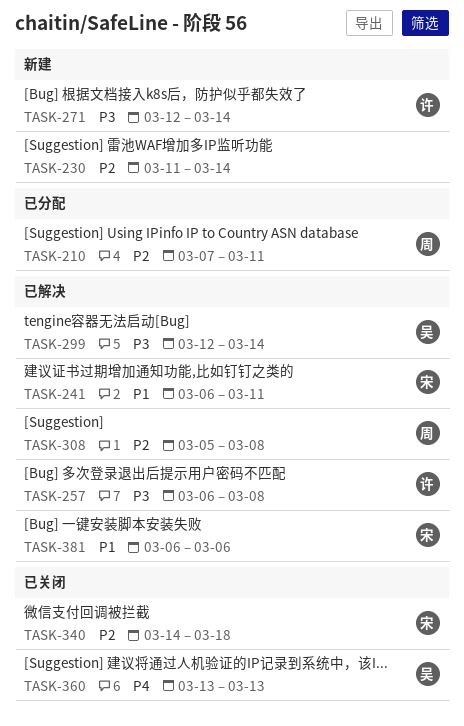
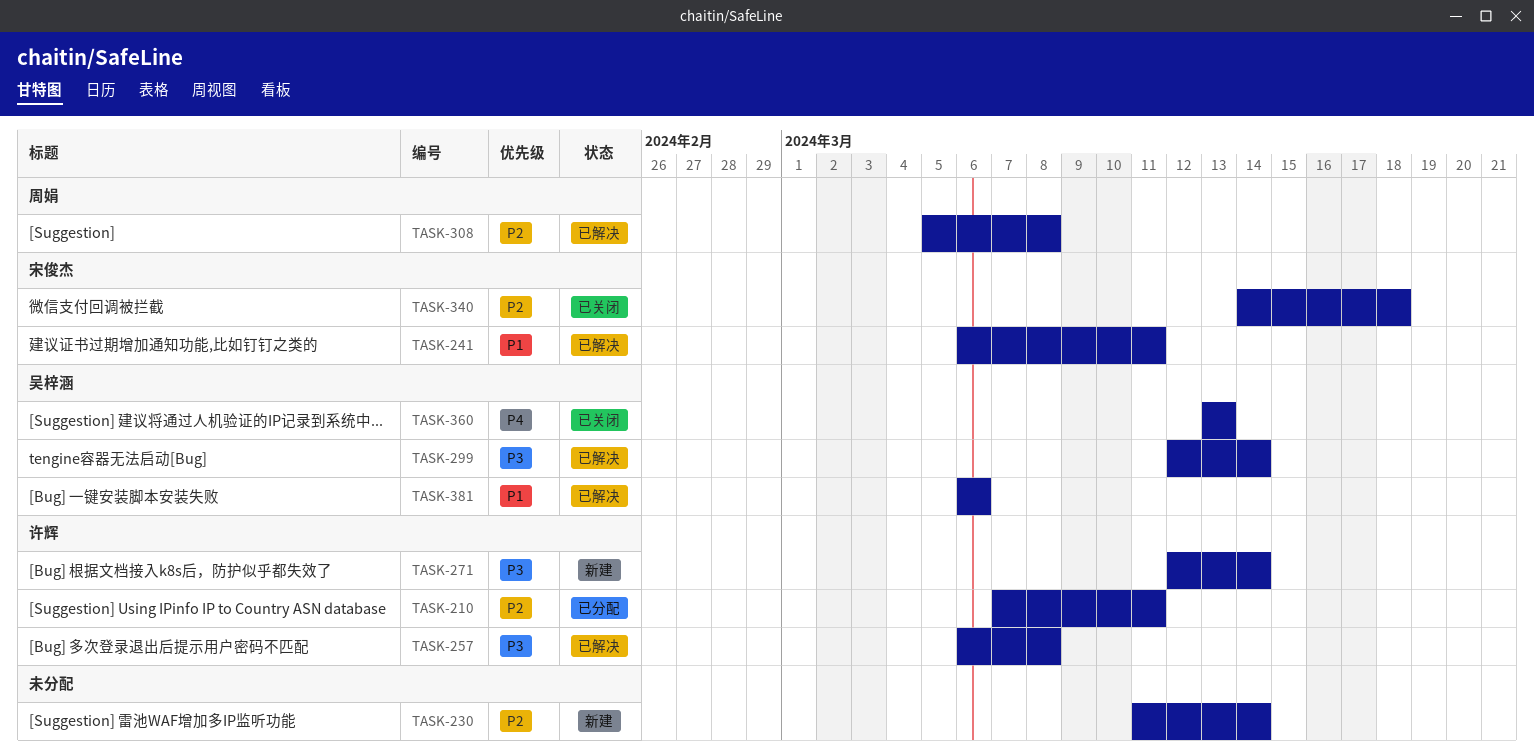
TASK-210, owner: 周娟 -> 许辉
TASK-381, owner: 宋俊杰 -> 吴梓涵

